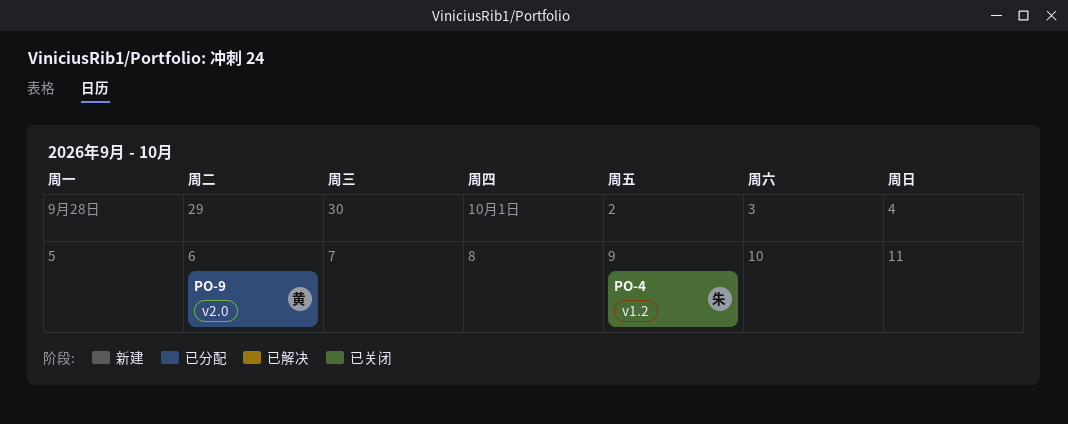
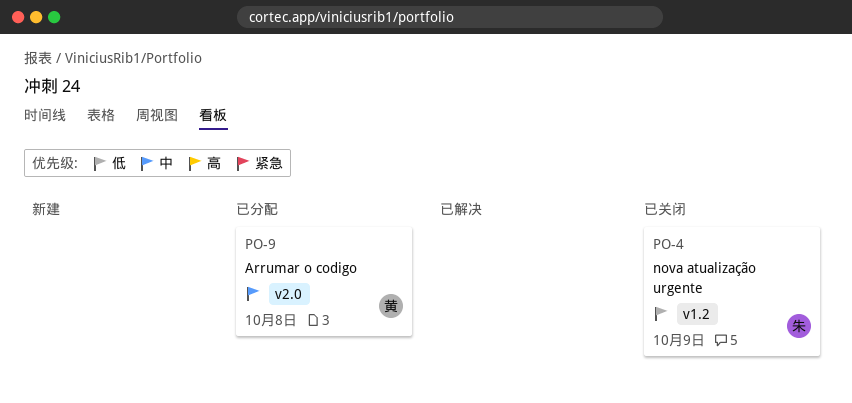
PO-9, due: Oct 6 -> Oct 8

